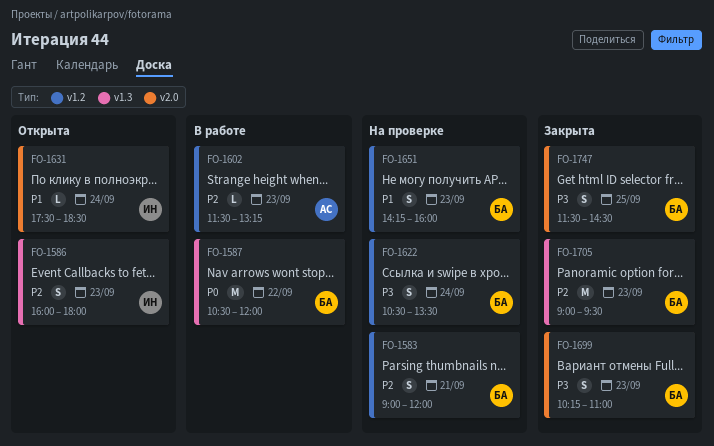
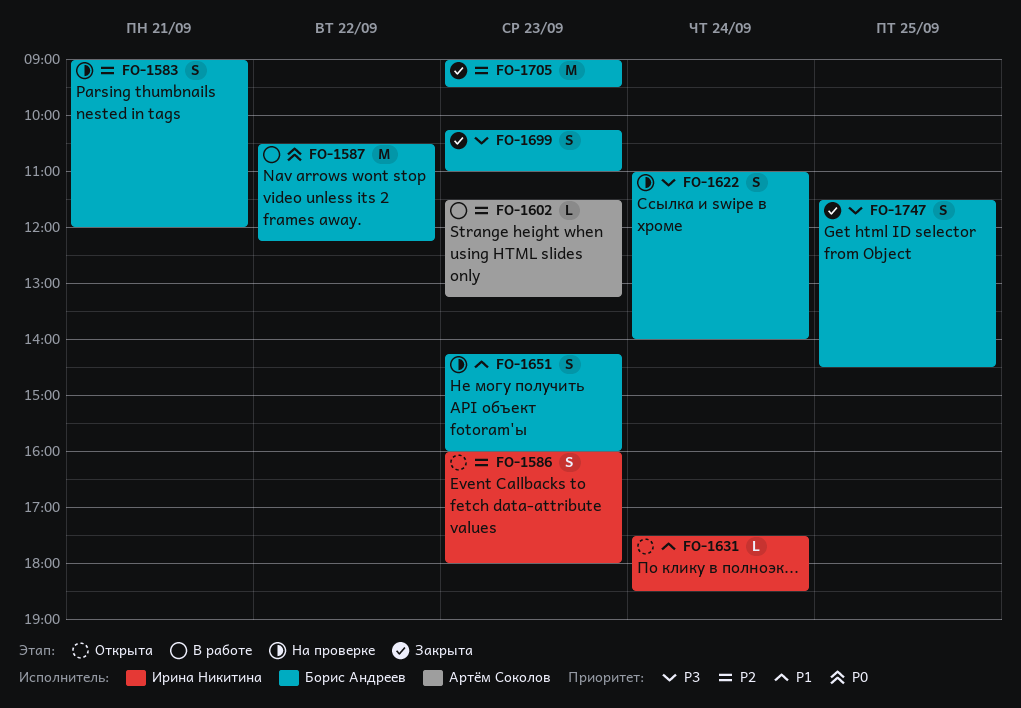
FO-1587, ends: 12:00 -> 12:15
FO-1622, begins: 10:30 -> 11:00
FO-1622, ends: 13:30 -> 14:00

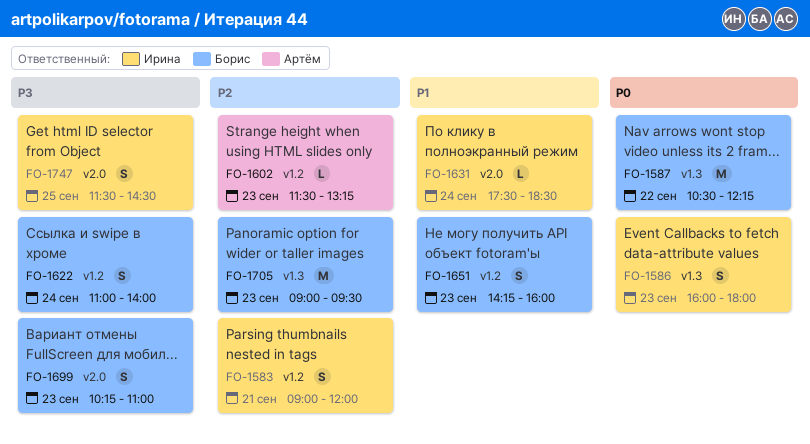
FO-1583, owner: Борис Андреев -> Ирина Никитина
FO-1586, priority: P2 -> P0
FO-1747, owner: Борис Андреев -> Ирина Никитина

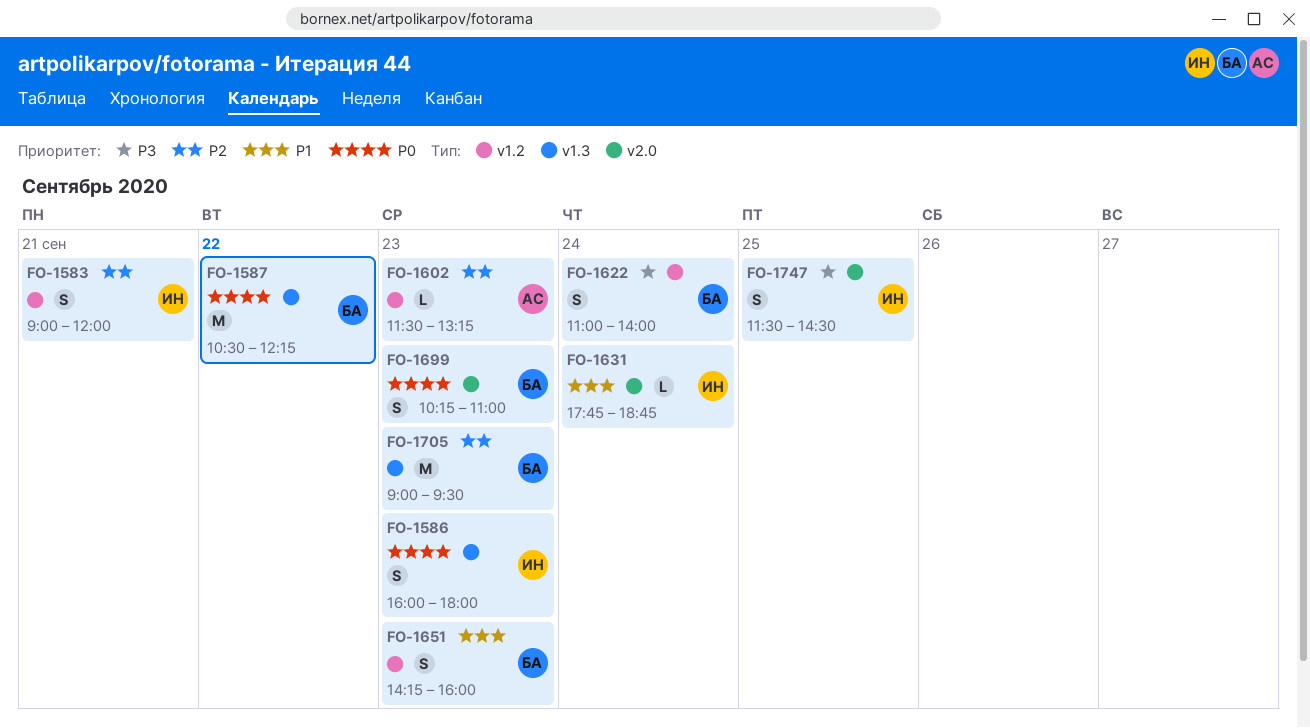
FO-1631, begins: 17:30 -> 17:45
FO-1631, ends: 18:30 -> 18:45
FO-1699, priority: P3 -> P0

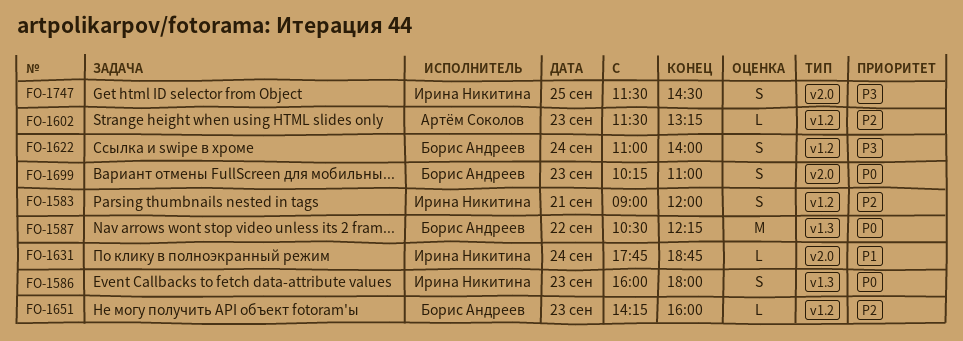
FO-1651, priority: P1 -> P2
FO-1651, estimate: S -> L
FO-1705: present -> none

